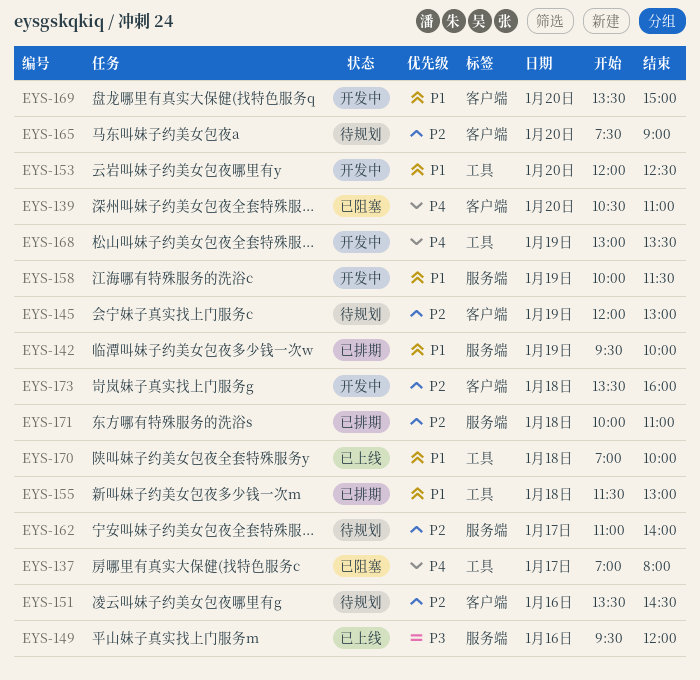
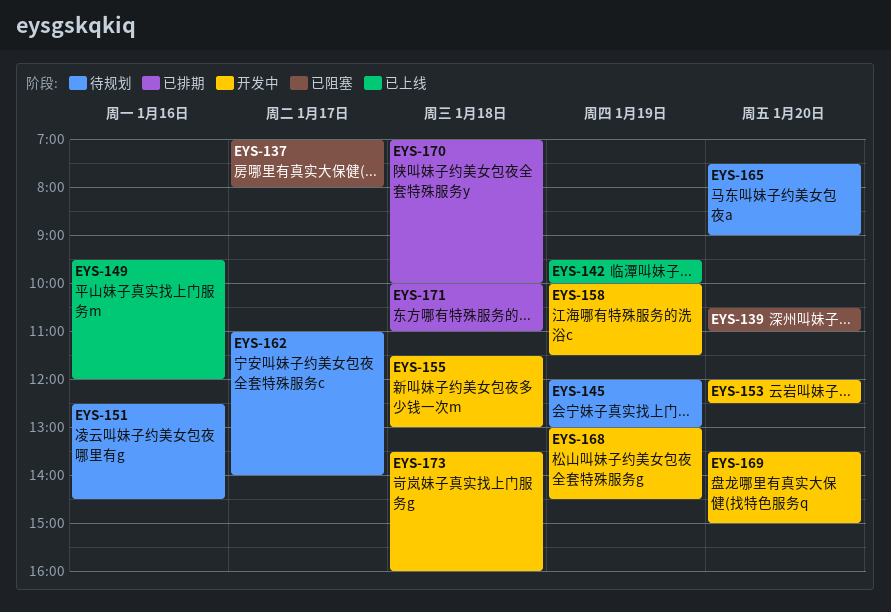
EYS-142, status: 已排期 -> 已上线
EYS-151, begins: 13:30 -> 12:30
EYS-155, status: 已排期 -> 开发中
EYS-168, ends: 13:30 -> 14:30
EYS-170, status: 已上线 -> 已排期

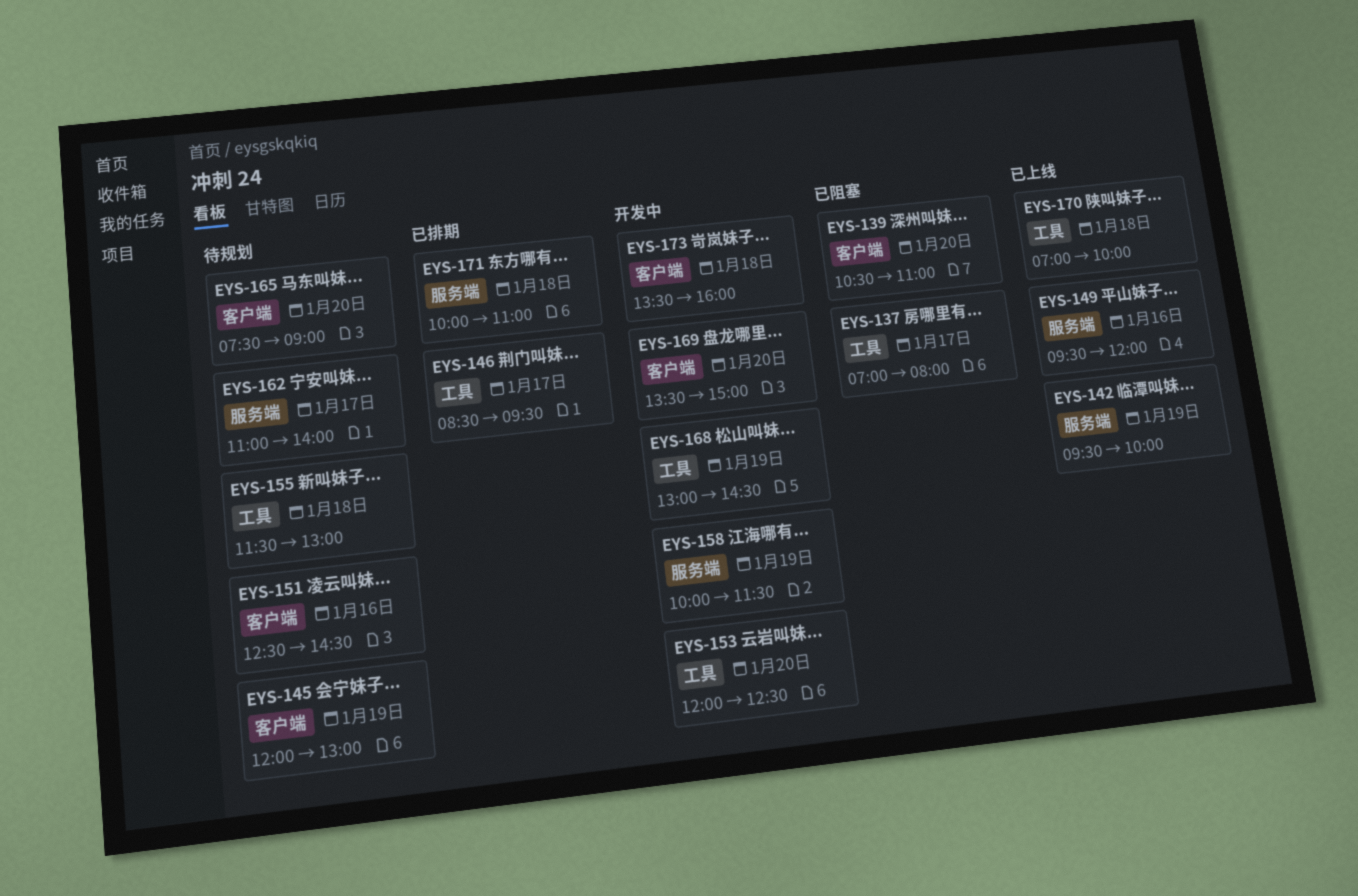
EYS-146: none -> present
EYS-155, status: 开发中 -> 待规划
EYS-170, status: 已排期 -> 已上线

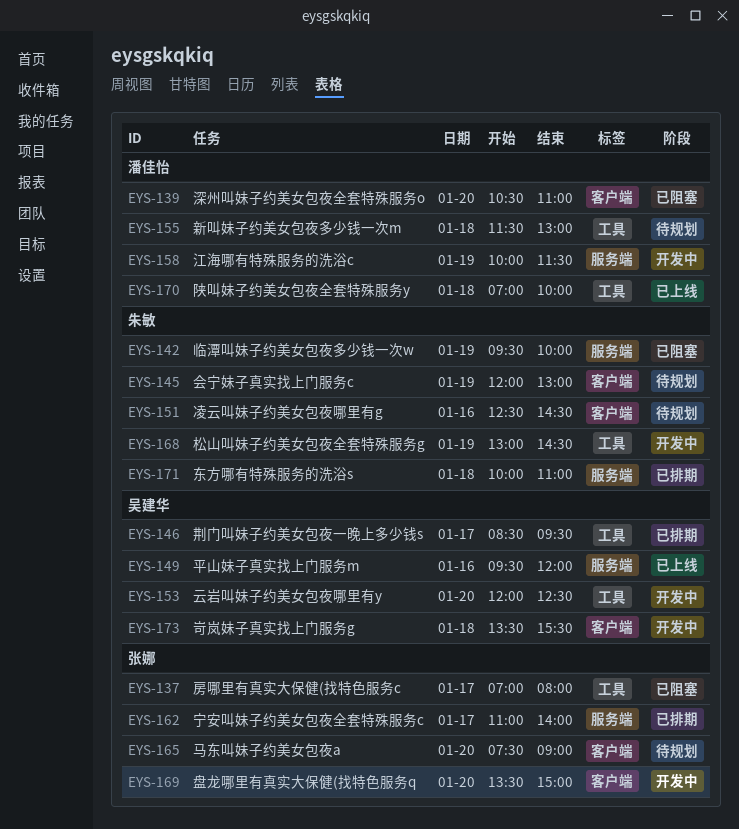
EYS-142, status: 已上线 -> 已阻塞
EYS-162, status: 待规划 -> 已排期
EYS-173, ends: 16:00 -> 15:30

